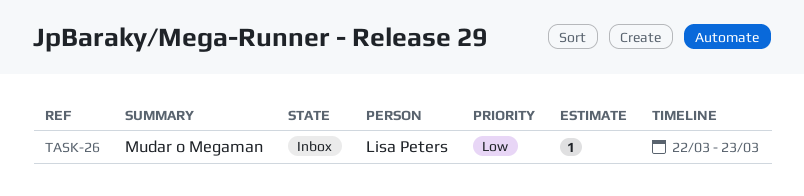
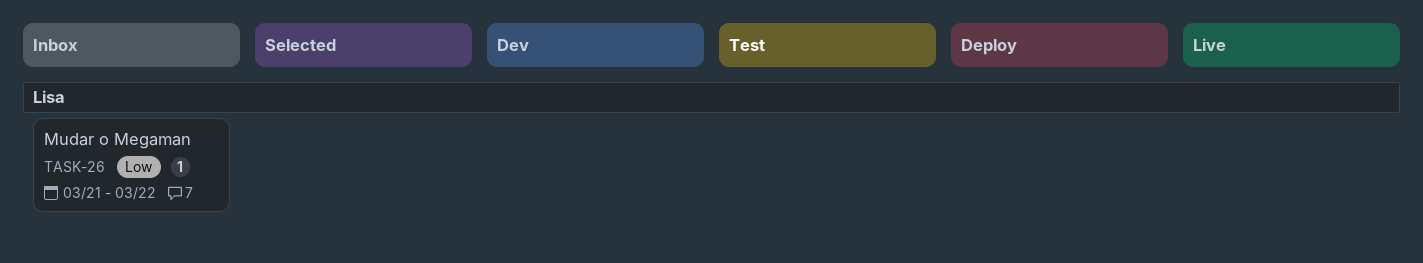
TASK-26, start: Mar 22 -> Mar 21
TASK-26, due: Mar 23 -> Mar 22

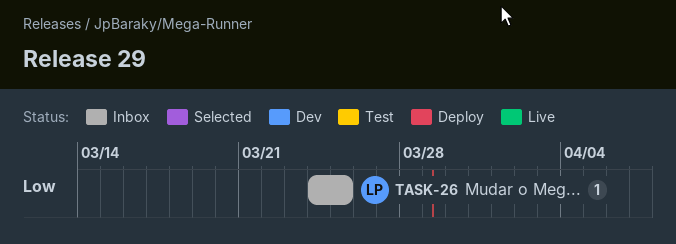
TASK-26, start: Mar 21 -> Mar 24
TASK-26, due: Mar 22 -> Mar 25

